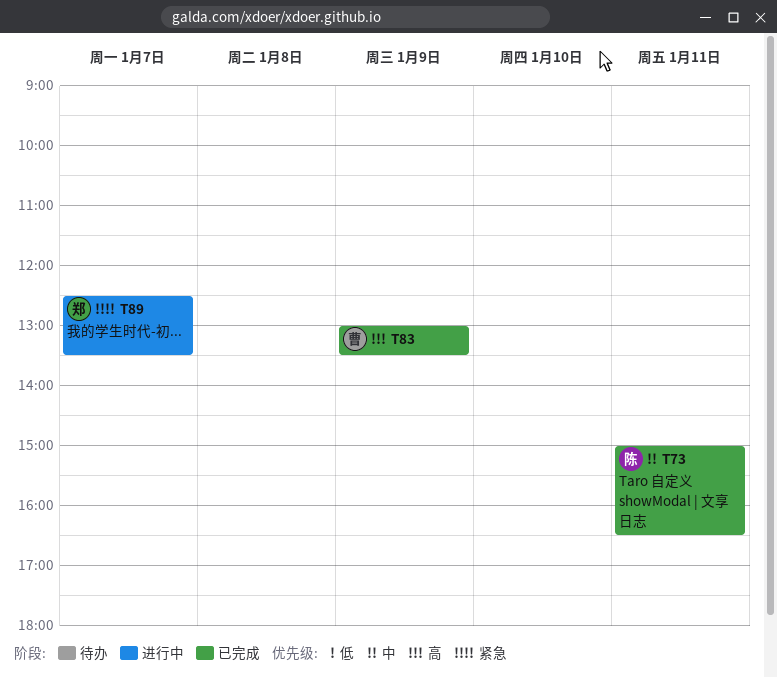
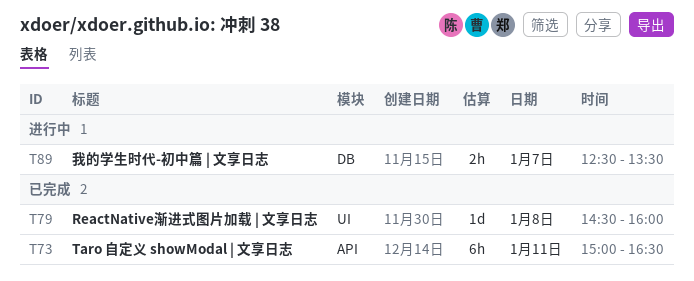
T79: none -> present
T83: present -> none

